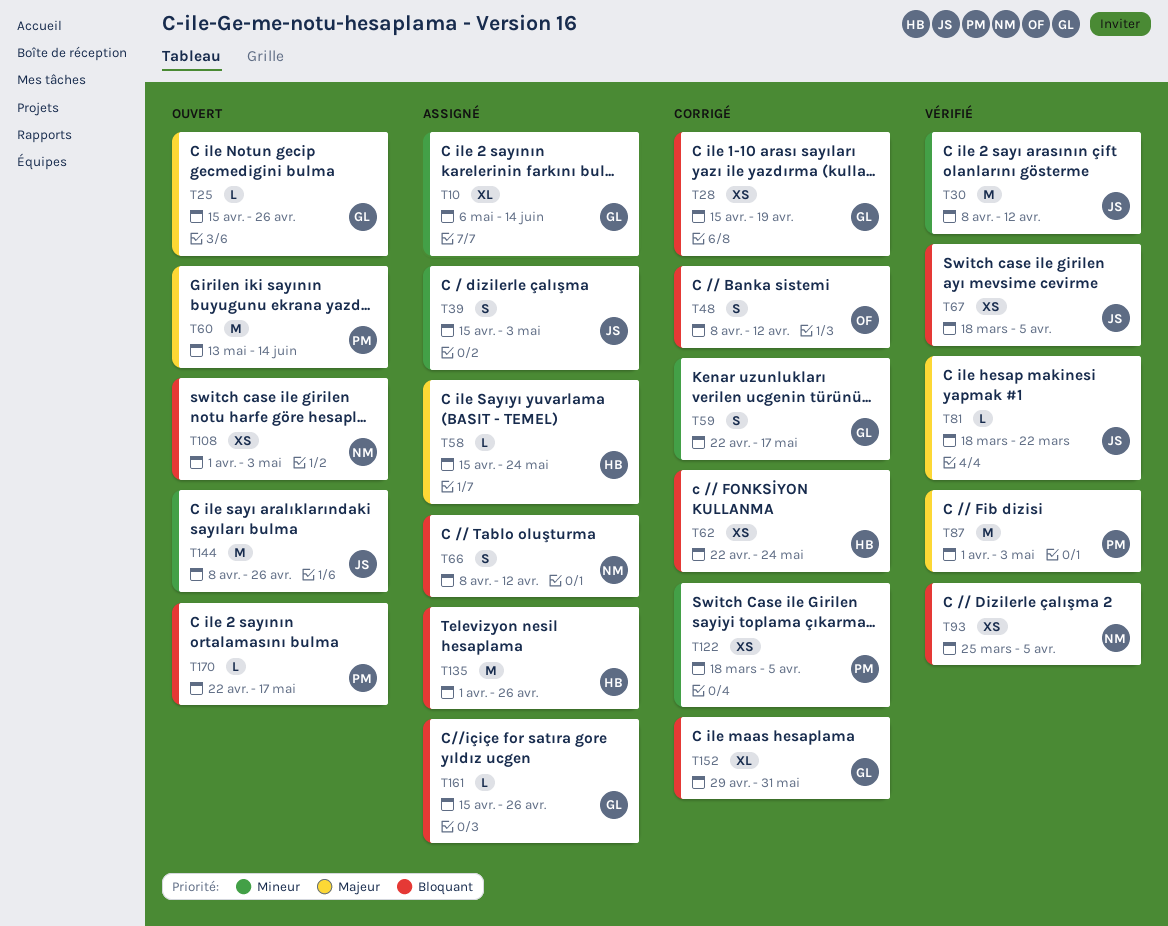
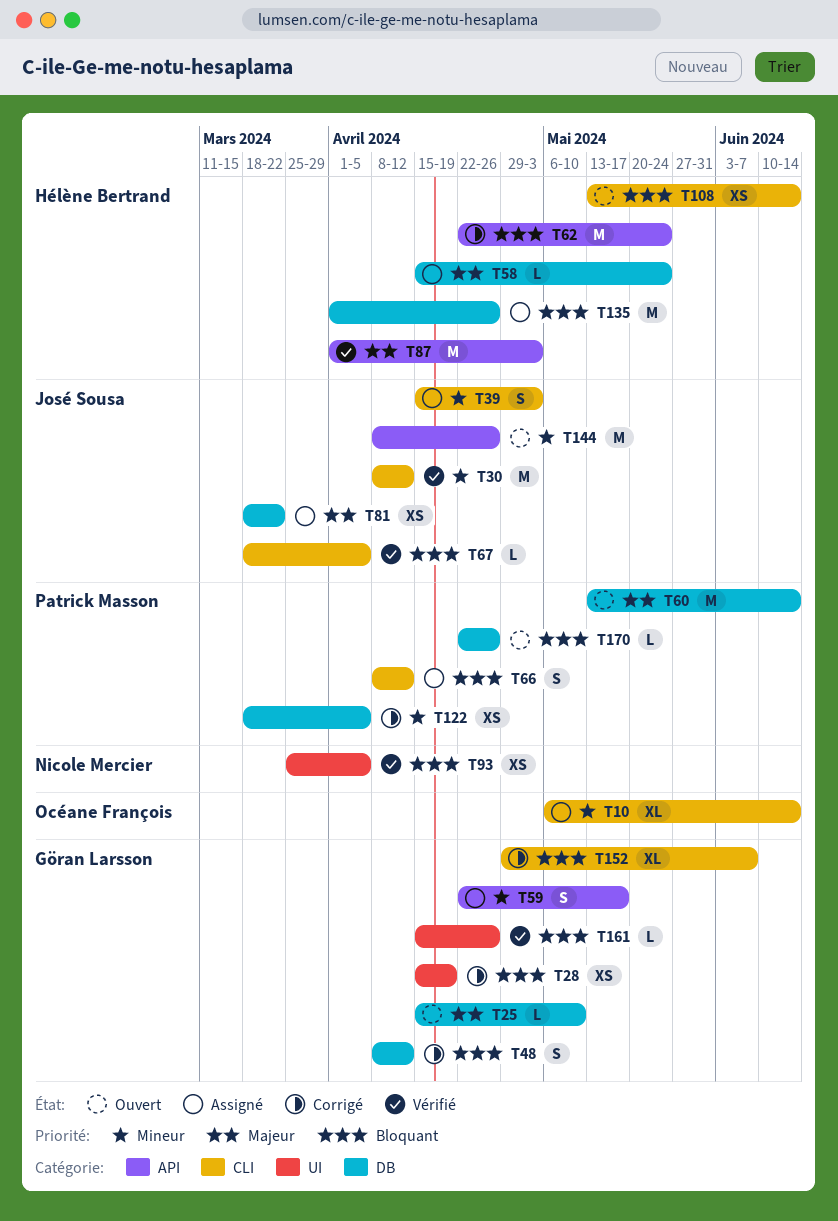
T10, owner: Göran Larsson -> Océane François
T25, due: Apr 26 -> May 10
T48, owner: Océane François -> Göran Larsson
T59, status: Corrigé -> Assigné
T62, estimate: XS -> M
T66, owner: Nicole Mercier -> Patrick Masson
T67, estimate: XS -> L
T81, status: Vérifié -> Assigné
T81, estimate: L -> XS
T87, owner: Patrick Masson -> Hélène Bertrand
T108, owner: Nicole Mercier -> Hélène Bertrand
T108, start: Apr 1 -> May 13
T108, due: May 3 -> Jun 14
T152, due: May 31 -> Jun 7
T161, status: Assigné -> Vérifié
T170, due: May 17 -> Apr 26

